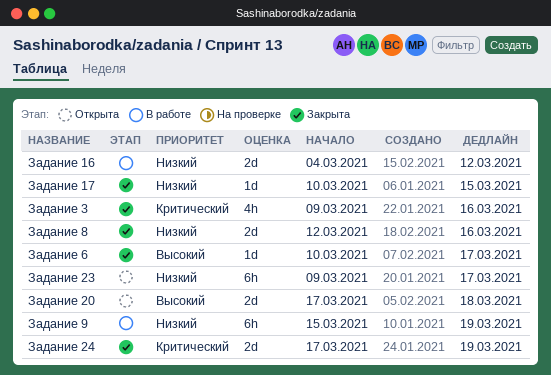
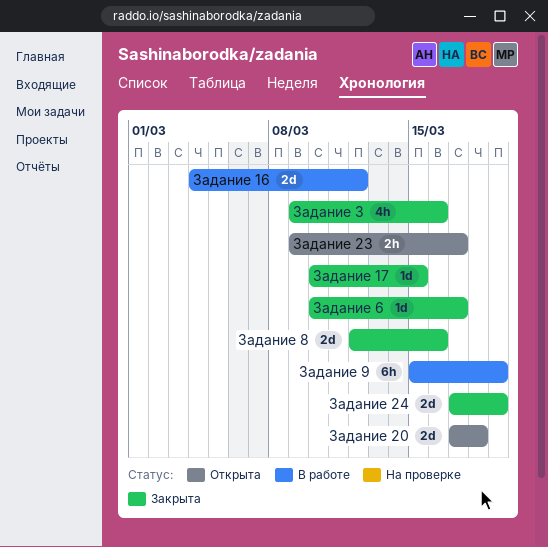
Задание 23, estimate: 6h -> 2h

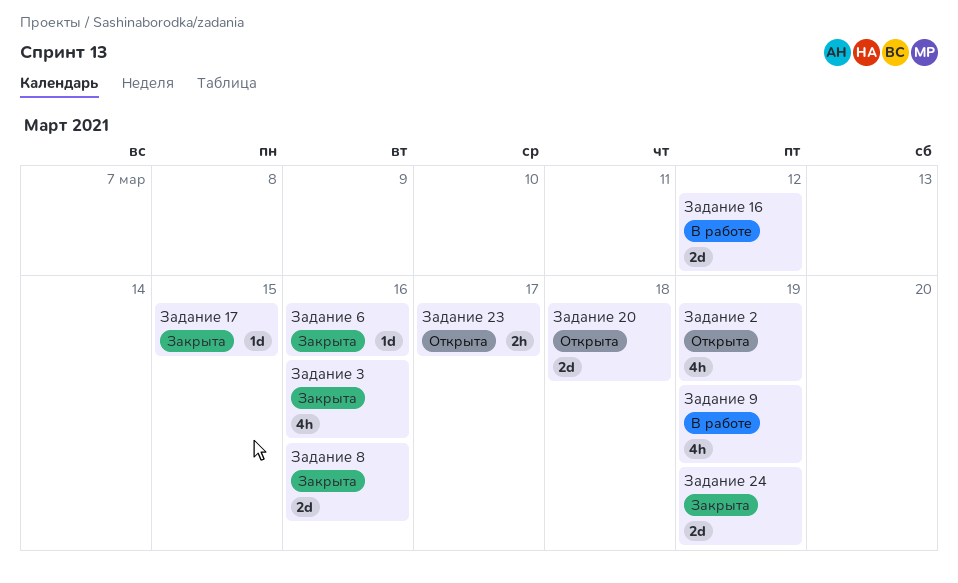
Задание 2: none -> present
Задание 6, due: Mar 17 -> Mar 16
Задание 9, estimate: 6h -> 4h

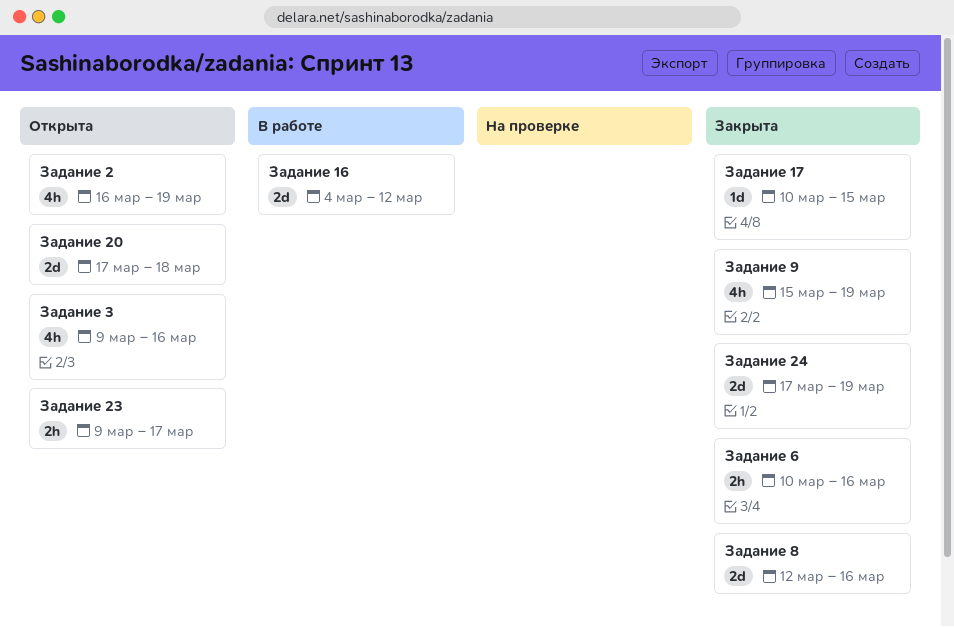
Задание 3, status: Закрыта -> Открыта
Задание 6, estimate: 1d -> 2h
Задание 9, status: В работе -> Закрыта

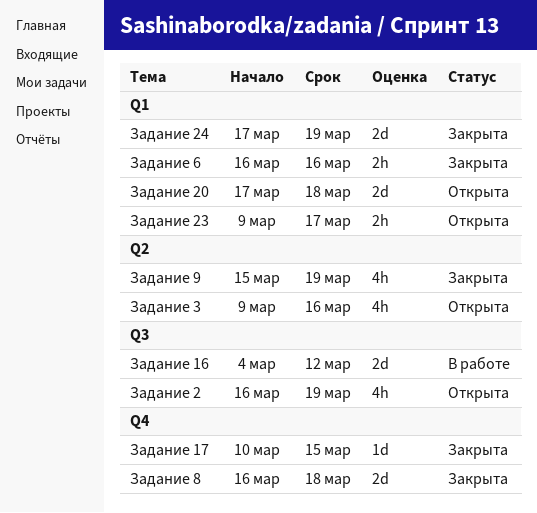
Задание 6, start: Mar 10 -> Mar 16
Задание 8, start: Mar 12 -> Mar 16
Задание 8, due: Mar 16 -> Mar 18

